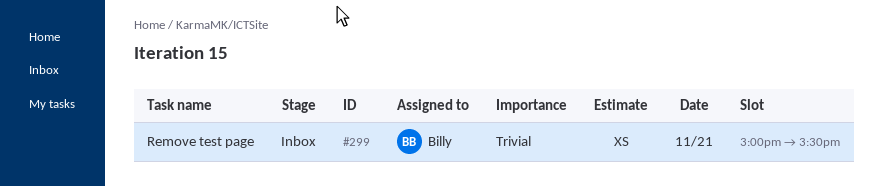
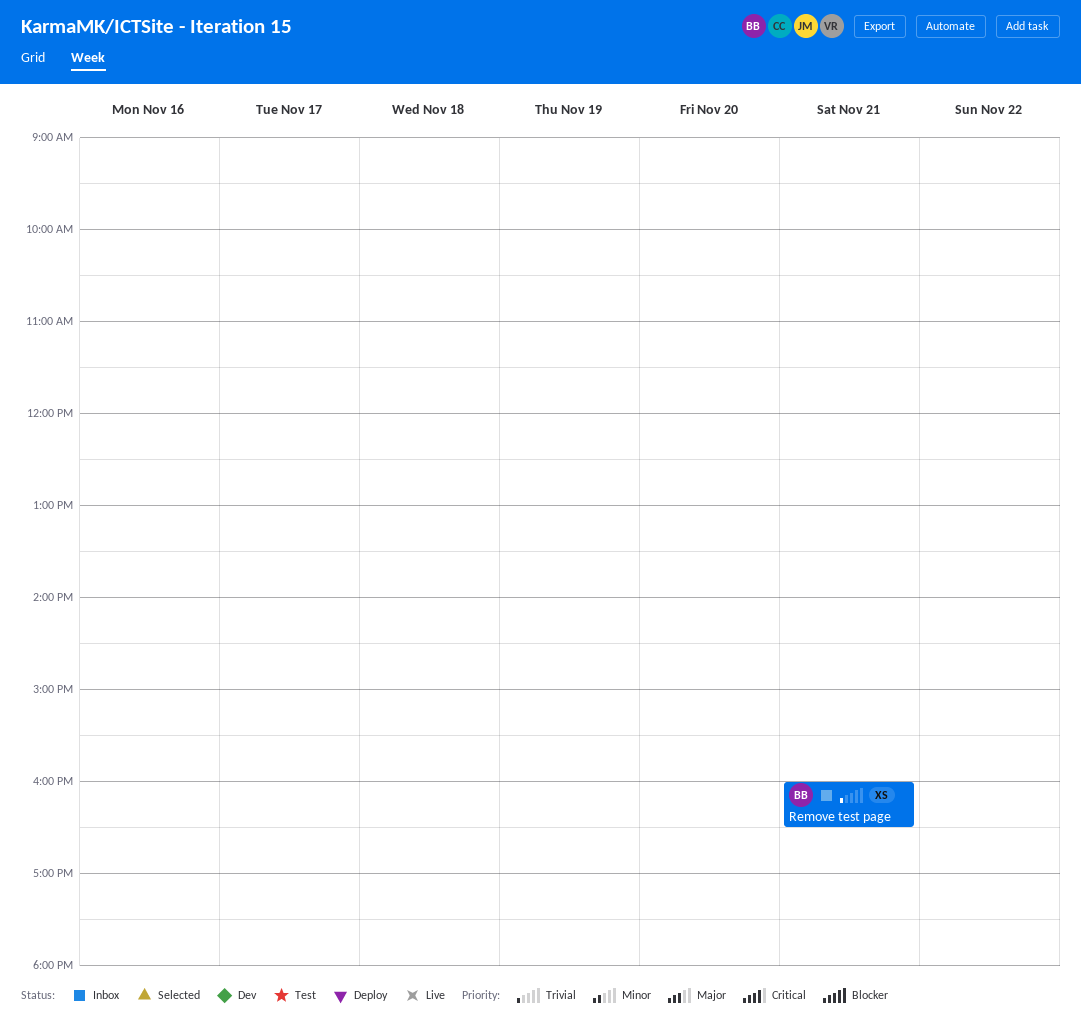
Remove test page, begins: 15:00 -> 16:00
Remove test page, ends: 15:30 -> 16:30

